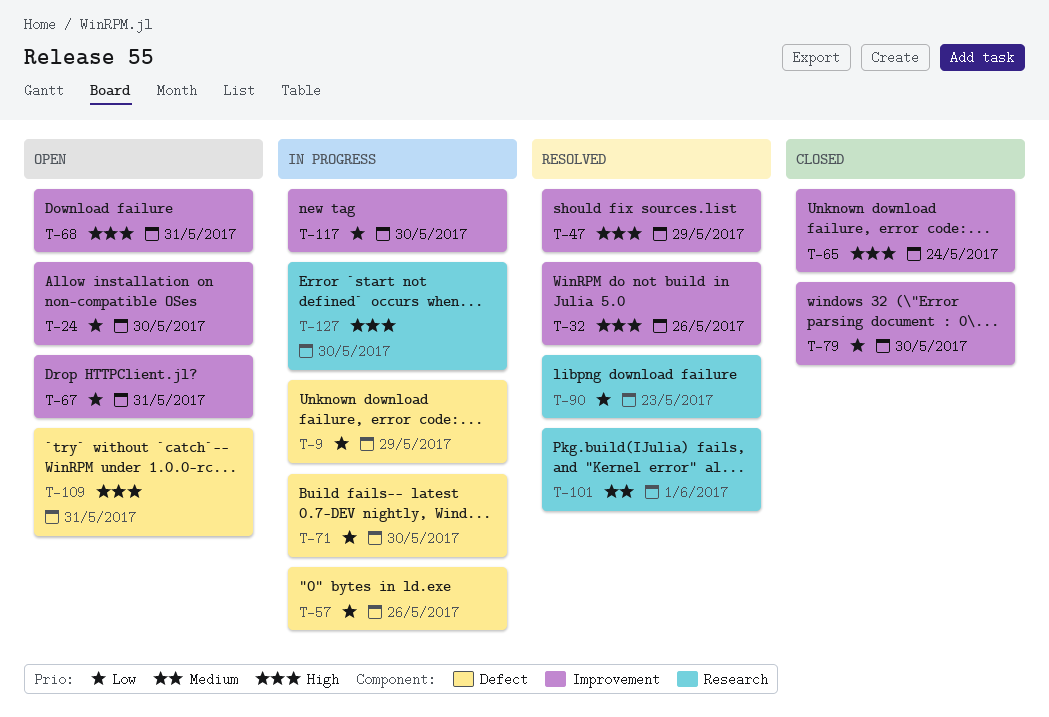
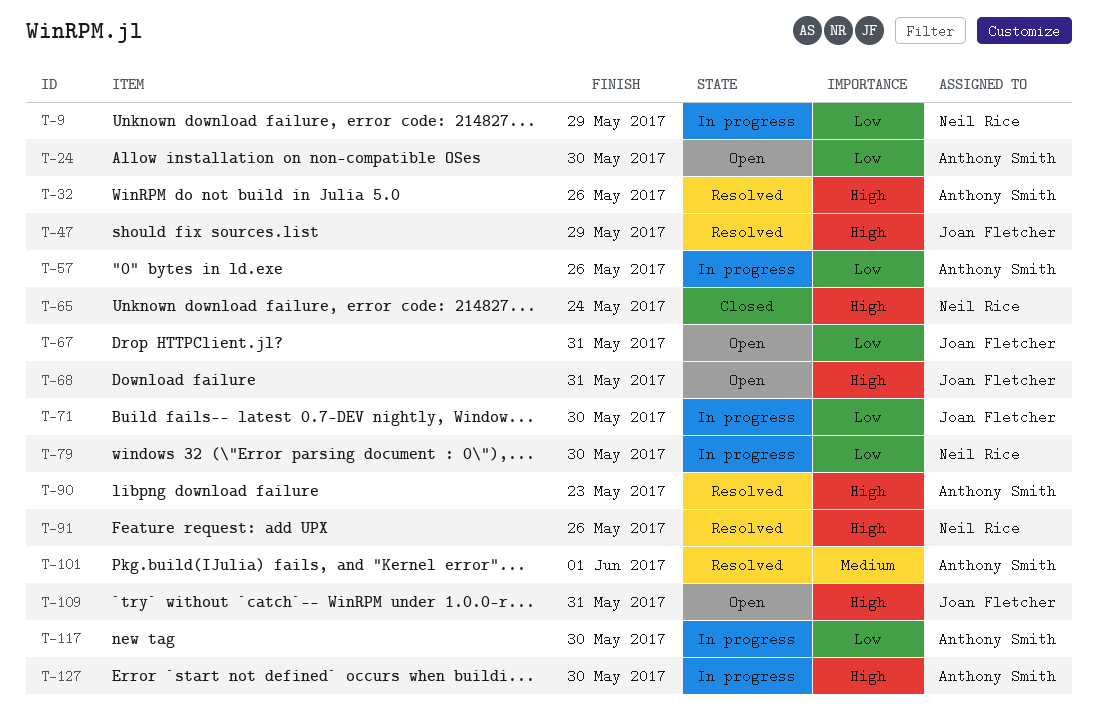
T-79, status: Closed -> In progress
T-90, priority: Low -> High
T-91: none -> present

